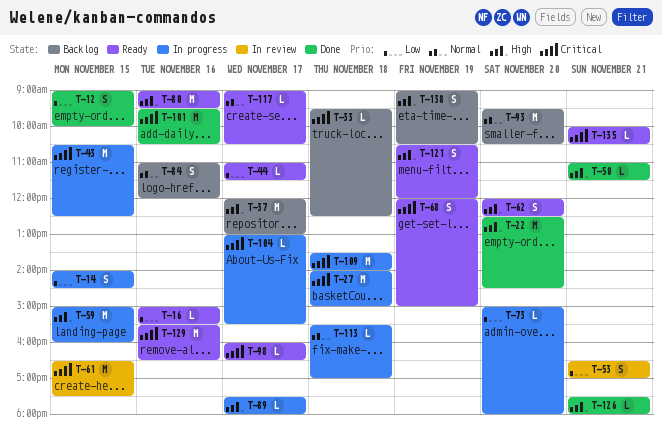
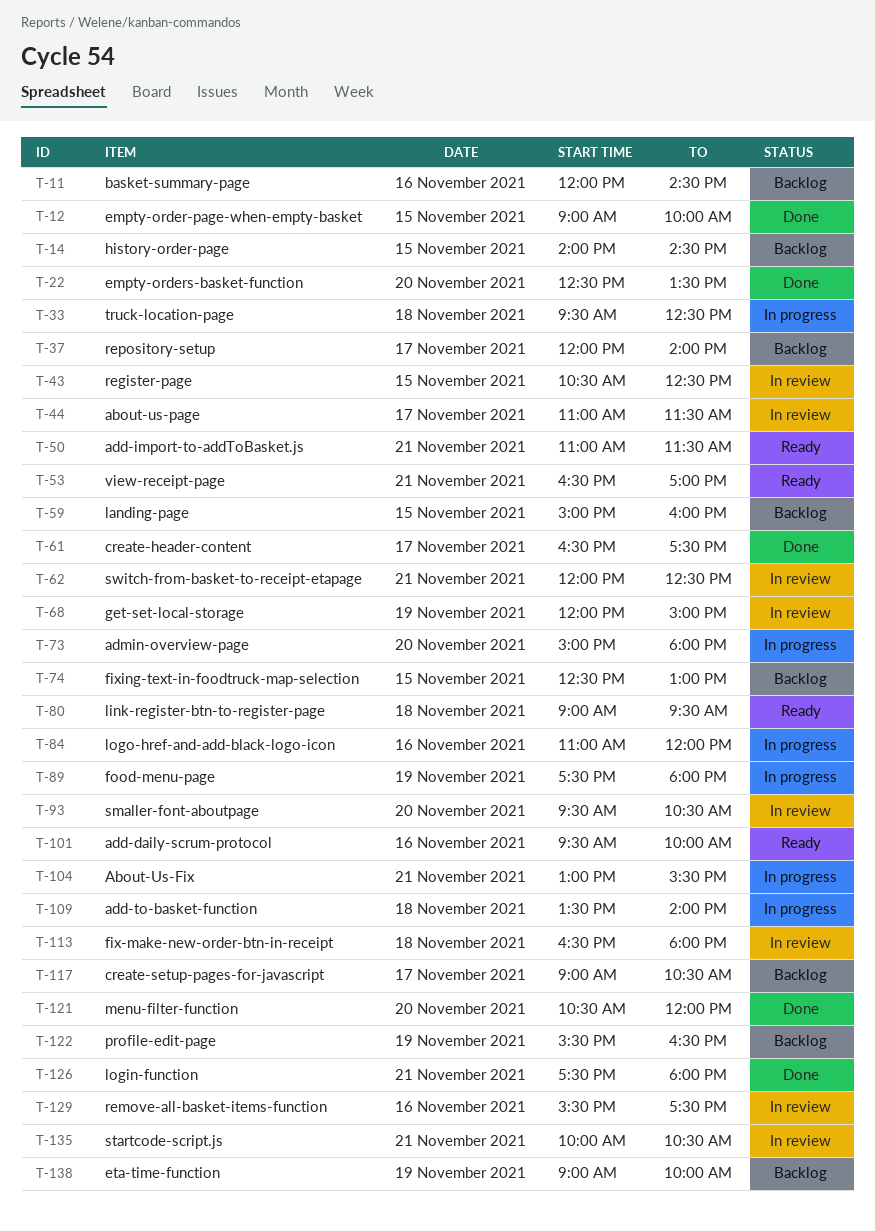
T-11: none -> present
T-14, status: In progress -> Backlog
T-16: present -> none
T-22, ends: 14:30 -> 13:30
T-27: present -> none
T-33, status: Backlog -> In progress
T-37, ends: 13:00 -> 14:00
T-43, status: In progress -> In review
T-44, status: Ready -> In review
T-50, status: Done -> Ready
T-53, status: In review -> Ready
T-59, status: In progress -> Backlog
T-61, status: In review -> Done
T-61, day: Nov 15 -> Nov 17
T-62, status: Ready -> In review
T-62, day: Nov 20 -> Nov 21
T-68, status: Ready -> In review
T-74: none -> present
T-80, day: Nov 16 -> Nov 18
T-84, status: Backlog -> In progress
T-89, day: Nov 17 -> Nov 19
T-93, status: Backlog -> In review
T-98: present -> none
T-101, status: Done -> Ready
T-101, ends: 10:30 -> 10:00
T-104, day: Nov 17 -> Nov 21
T-113, status: In progress -> In review
T-113, begins: 15:30 -> 16:30
T-113, ends: 17:00 -> 18:00
T-117, status: Ready -> Backlog
T-121, status: Ready -> Done
T-121, day: Nov 19 -> Nov 20
T-122: none -> present
T-129, status: Ready -> In review
T-129, ends: 16:30 -> 17:30
T-135, status: Ready -> In review
T-138, ends: 10:30 -> 10:00

